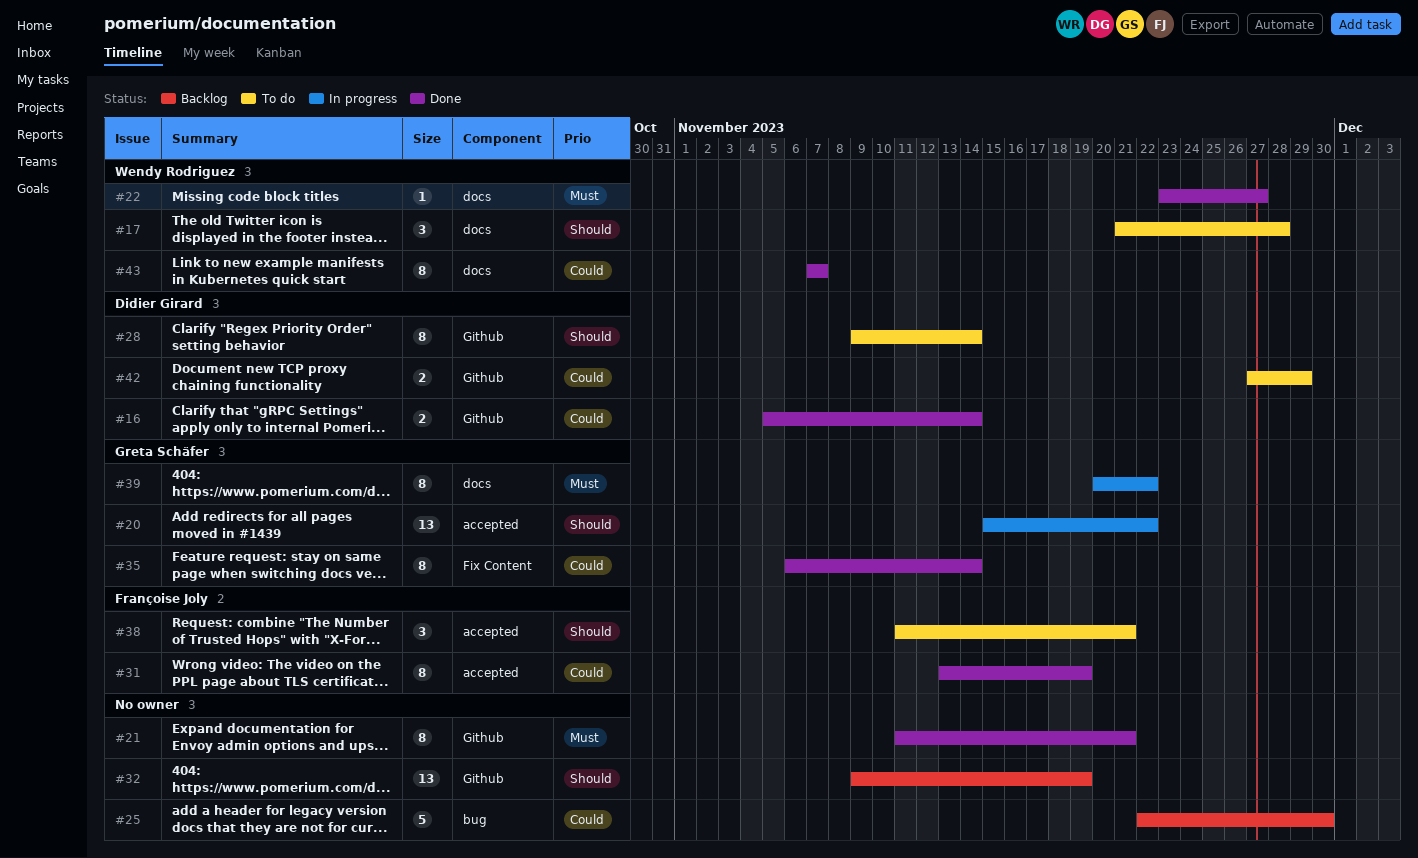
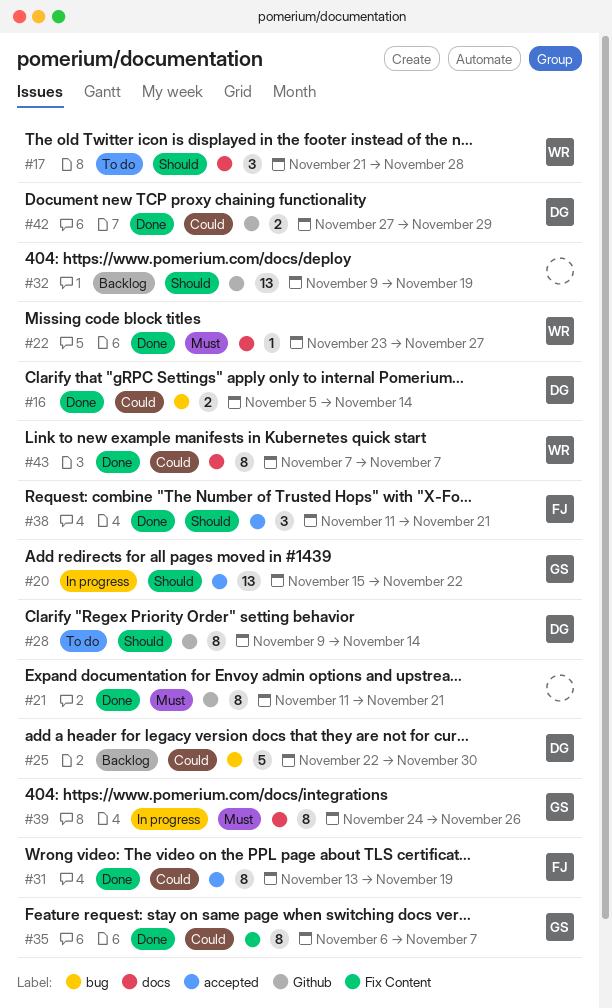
#16, label: Github -> bug
#25, owner: none -> Didier Girard
#35, due: Nov 14 -> Nov 7
#38, status: To do -> Done
#39, start: Nov 20 -> Nov 24
#39, due: Nov 22 -> Nov 26
#42, status: To do -> Done

